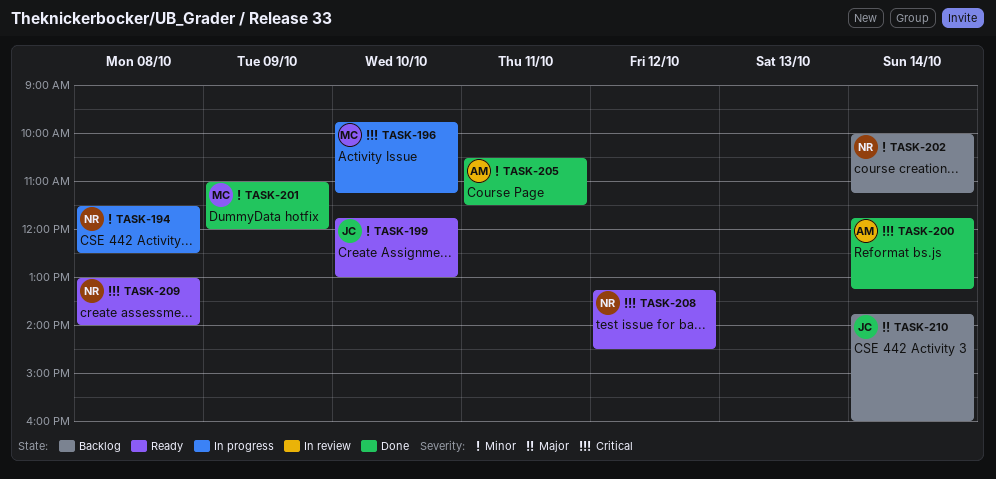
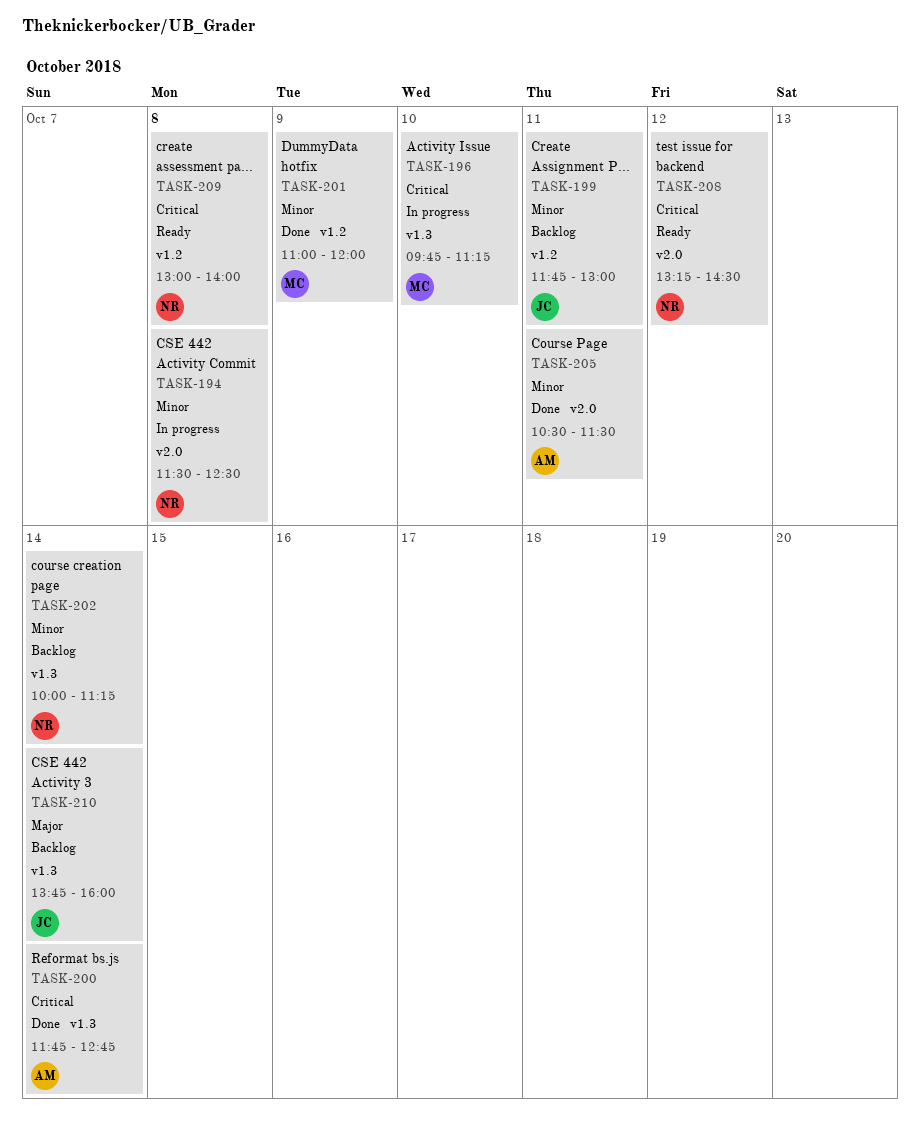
TASK-199, status: Ready -> Backlog
TASK-199, day: Oct 10 -> Oct 11
TASK-200, ends: 13:15 -> 12:45

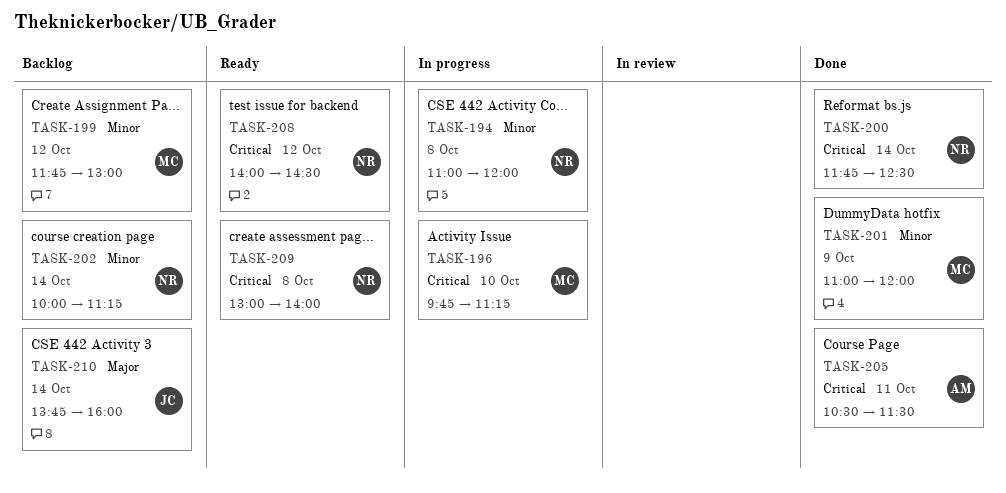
TASK-194, begins: 11:30 -> 11:00
TASK-194, ends: 12:30 -> 12:00
TASK-199, owner: JC -> MC
TASK-199, day: Oct 11 -> Oct 12
TASK-200, owner: AM -> NR
TASK-200, ends: 12:45 -> 12:30
TASK-205, priority: Minor -> Critical
TASK-208, begins: 13:15 -> 14:00

